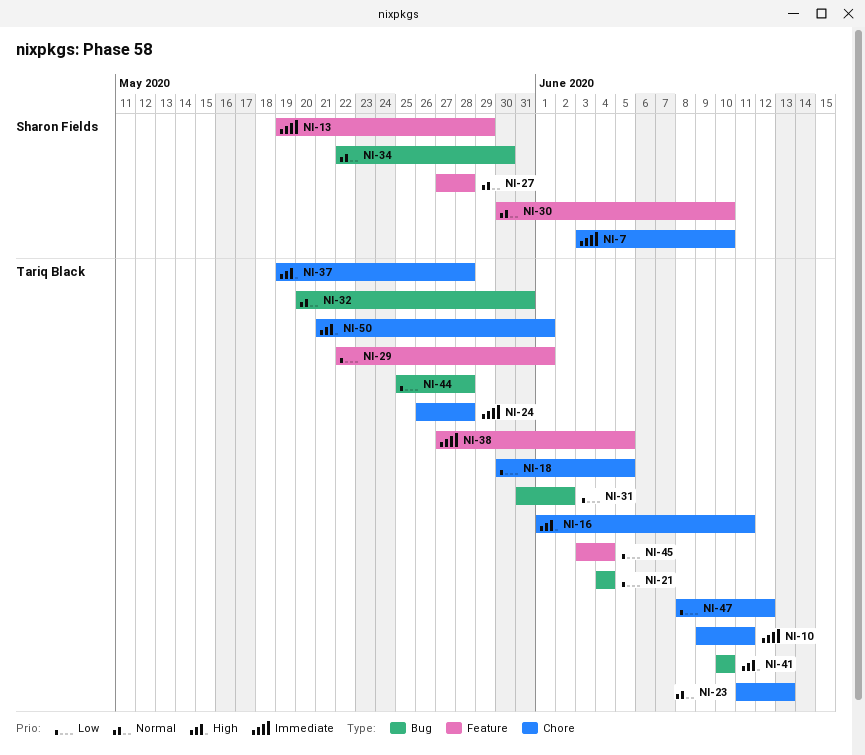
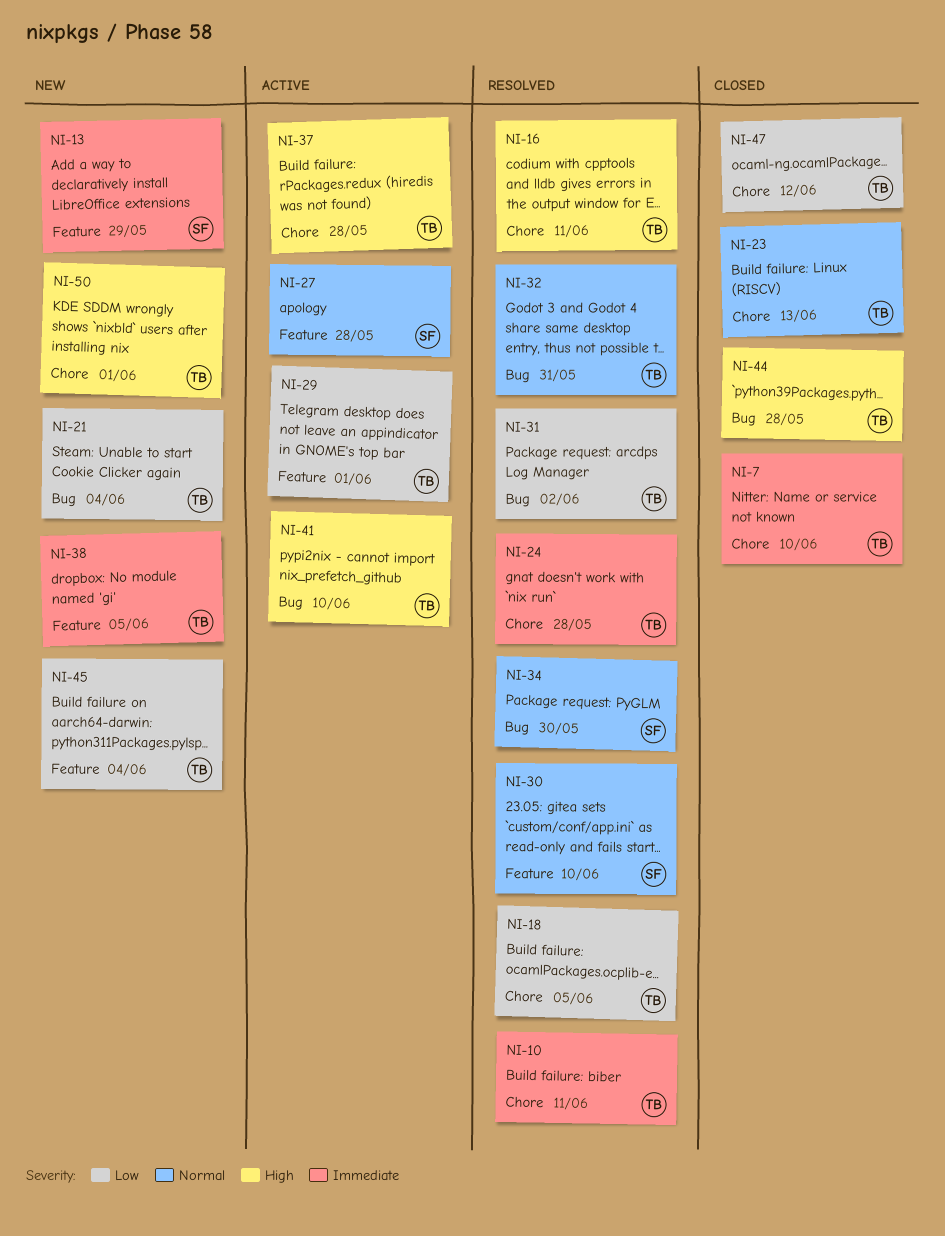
NI-7, owner: Sharon Fields -> Tariq Black
NI-44, priority: Low -> High

